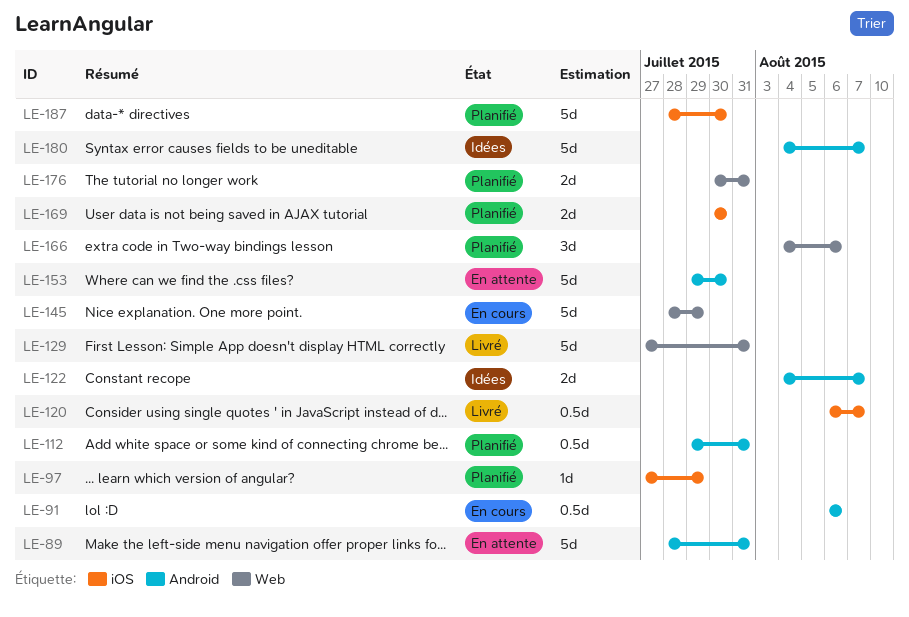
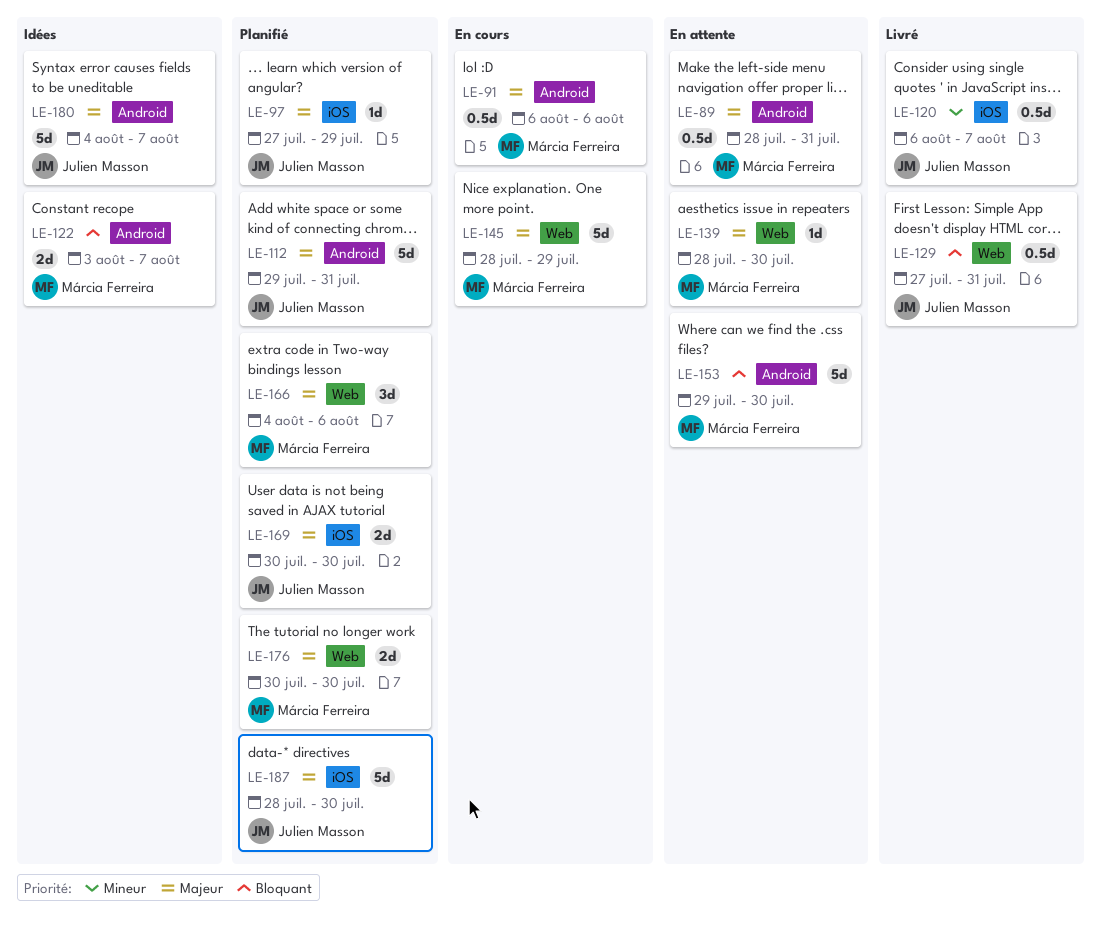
LE-89, estimate: 5d -> 0.5d
LE-112, estimate: 0.5d -> 5d
LE-122, start: Aug 4 -> Aug 3
LE-129, estimate: 5d -> 0.5d
LE-139: none -> present
LE-176, due: Jul 31 -> Jul 30

